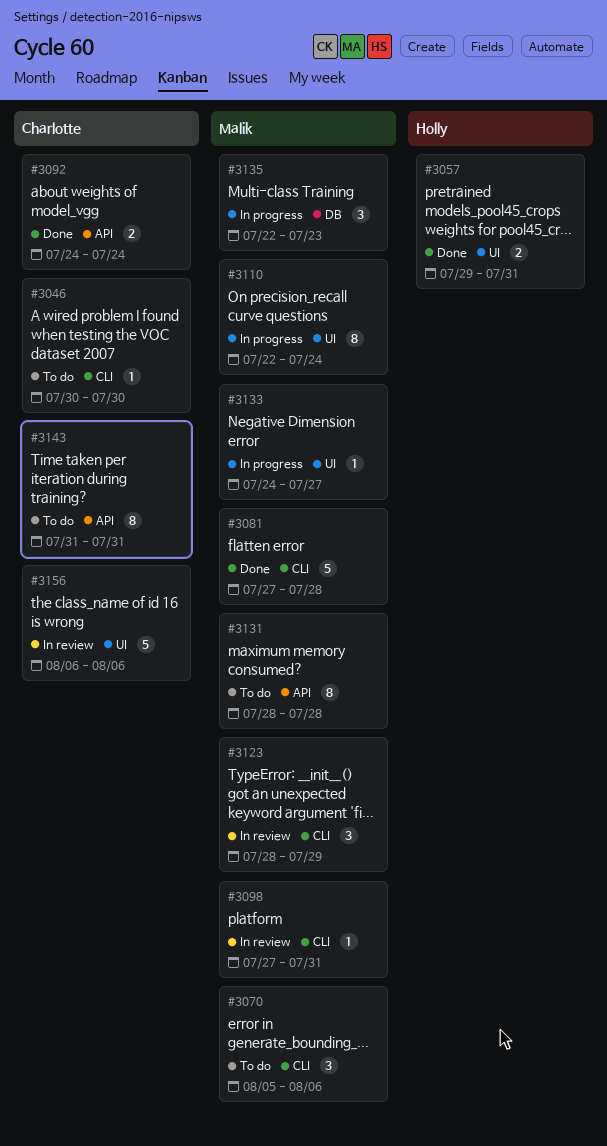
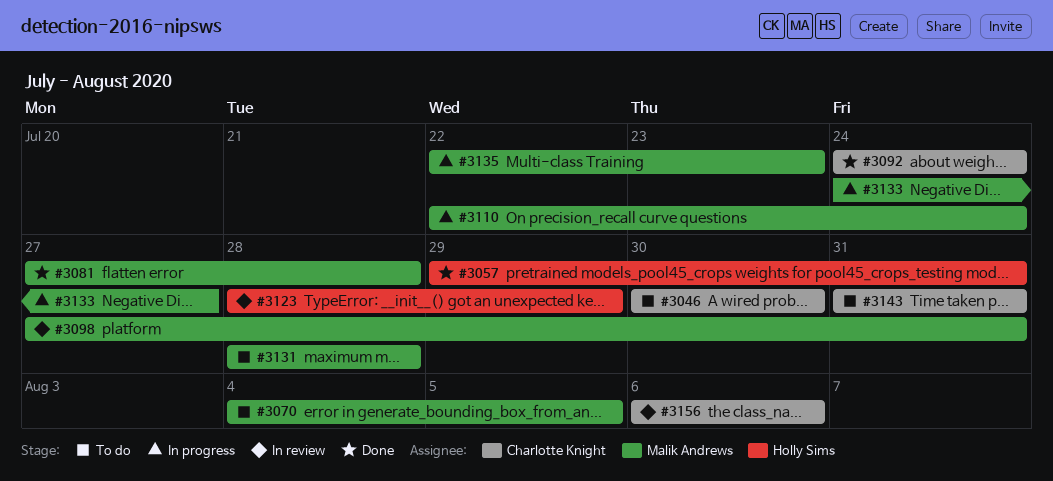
#3070, start: Aug 5 -> Aug 4
#3070, due: Aug 6 -> Aug 5
#3123, owner: Malik Andrews -> Holly Sims

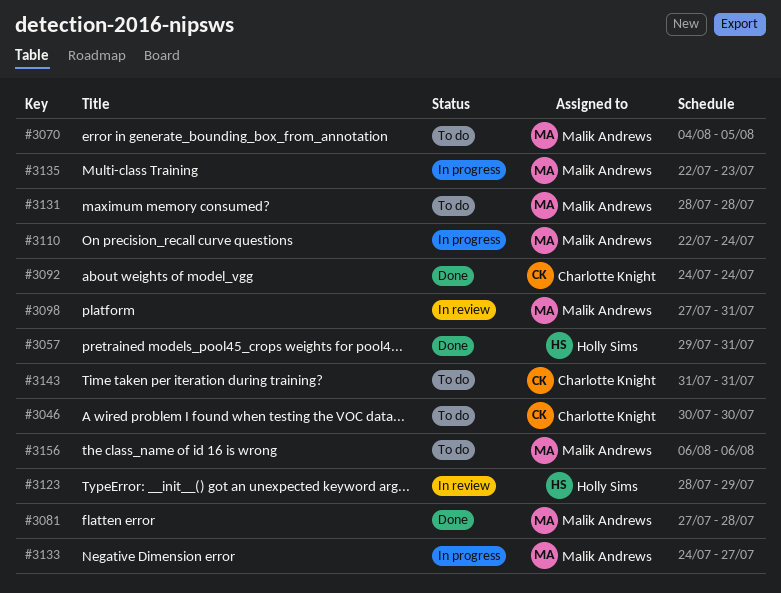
#3156, status: In review -> To do
#3156, owner: Charlotte Knight -> Malik Andrews

